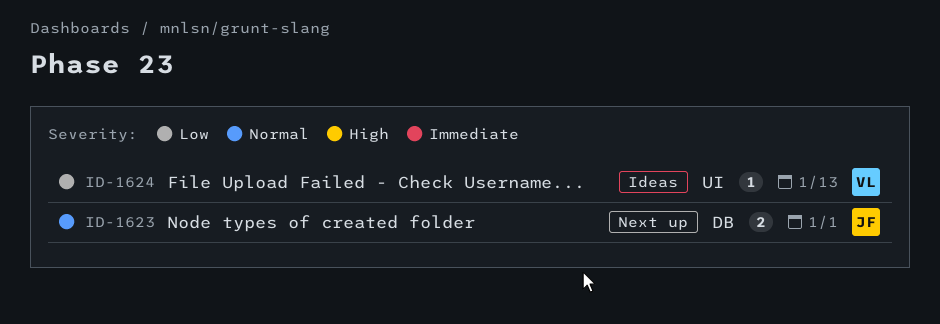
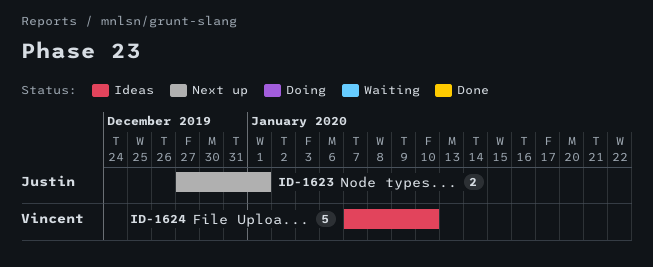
ID-1624, estimate: 1 -> 5
ID-1624, due: Jan 13 -> Jan 10

